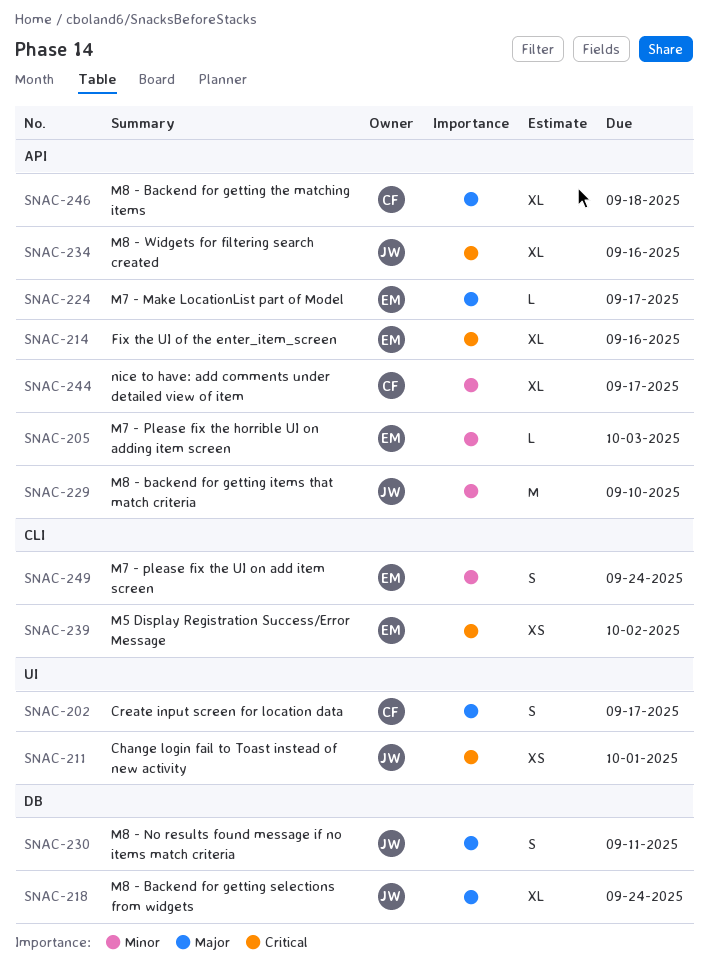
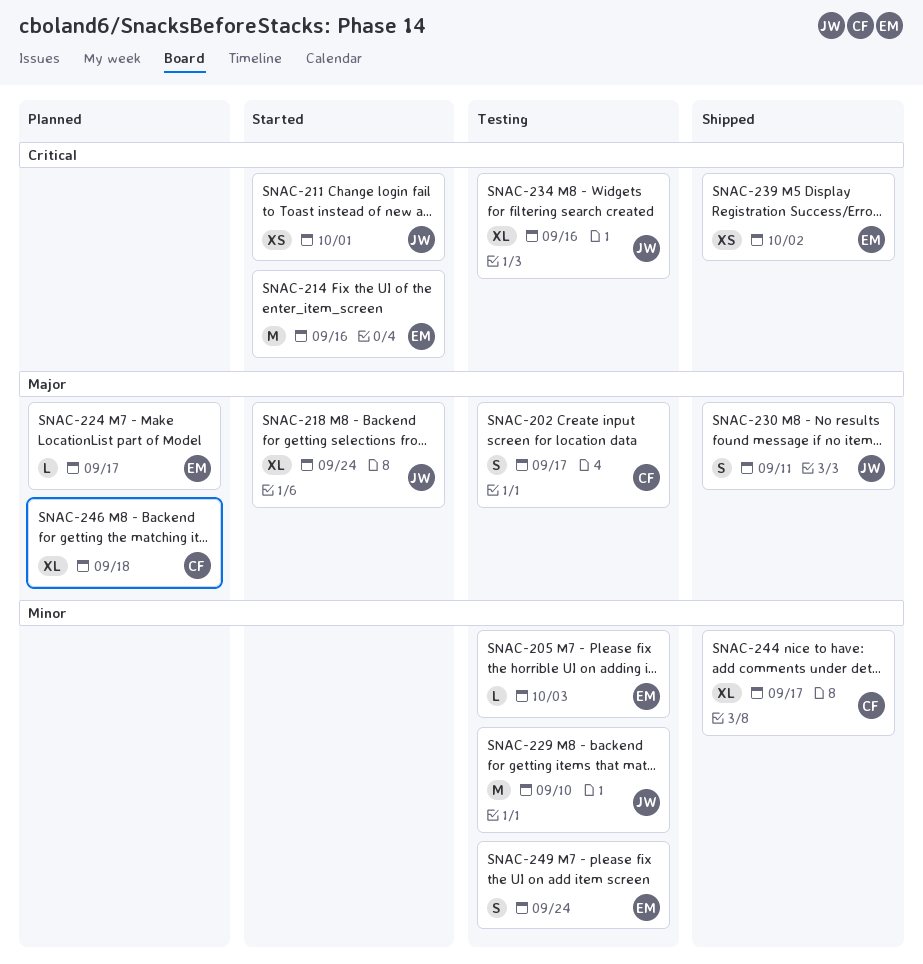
SNAC-214, estimate: XL -> M

